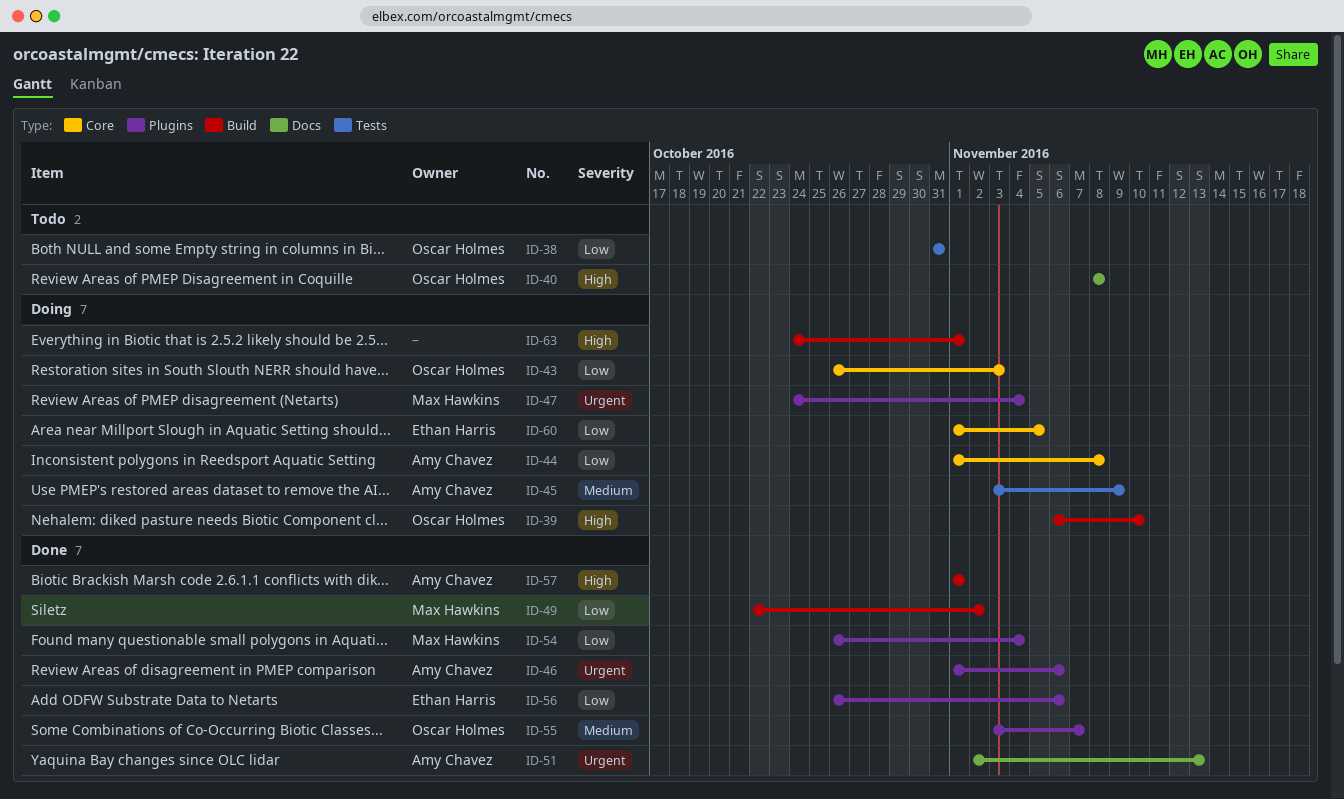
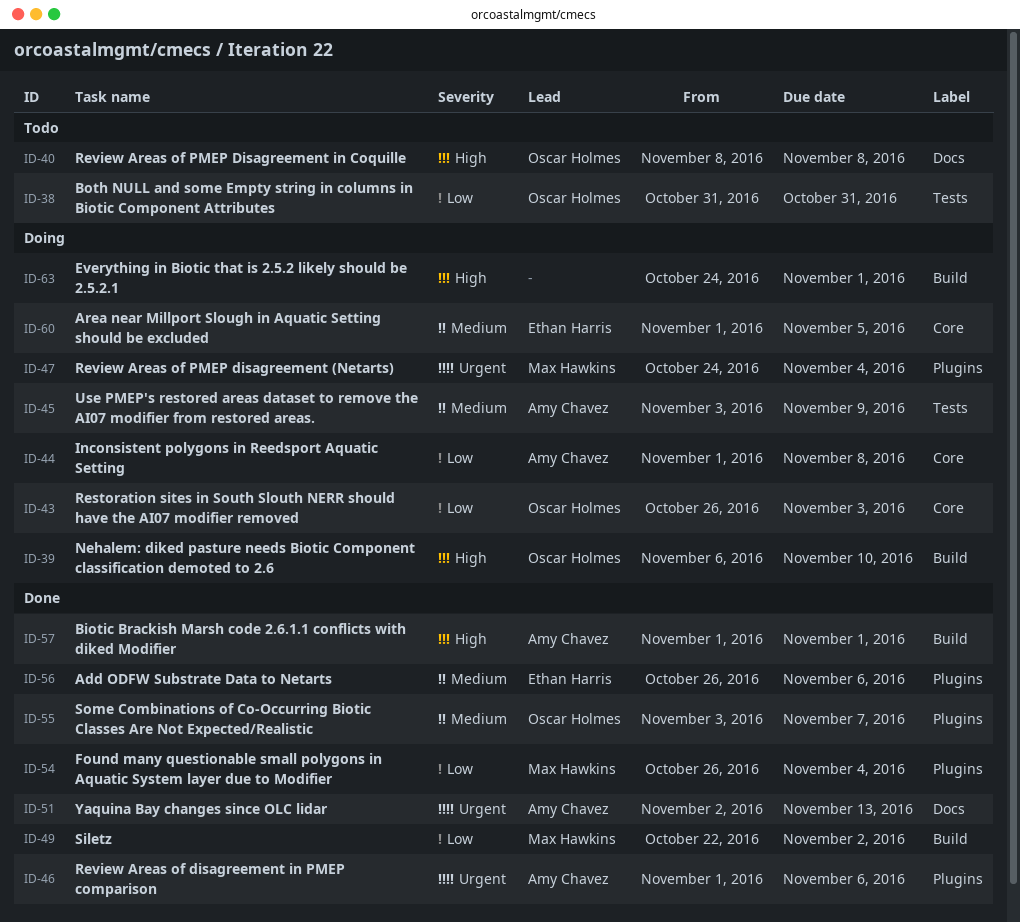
ID-56, priority: Low -> Medium
ID-60, priority: Low -> Medium

